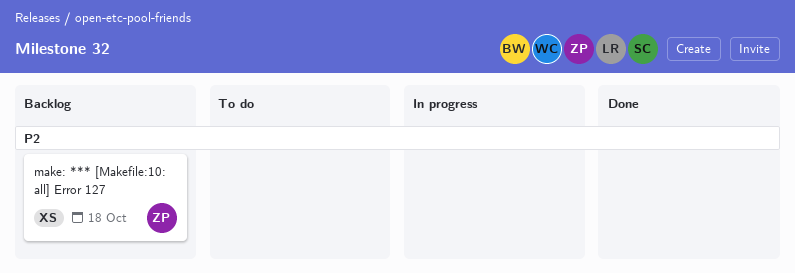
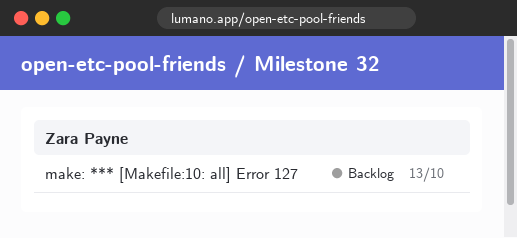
make: *** [Makefile:10: all] Error 127, due: Oct 18 -> Oct 13

